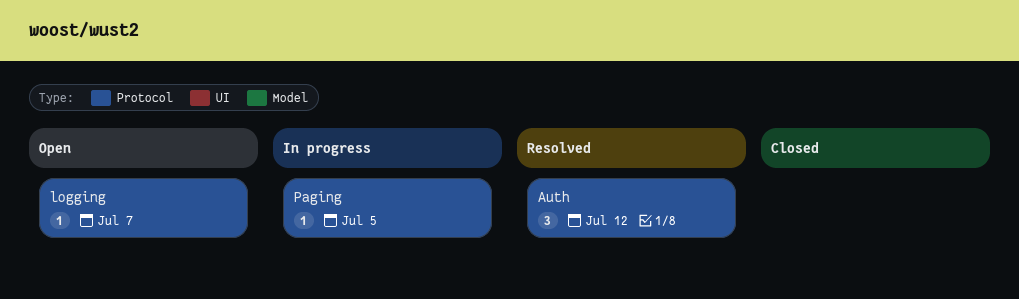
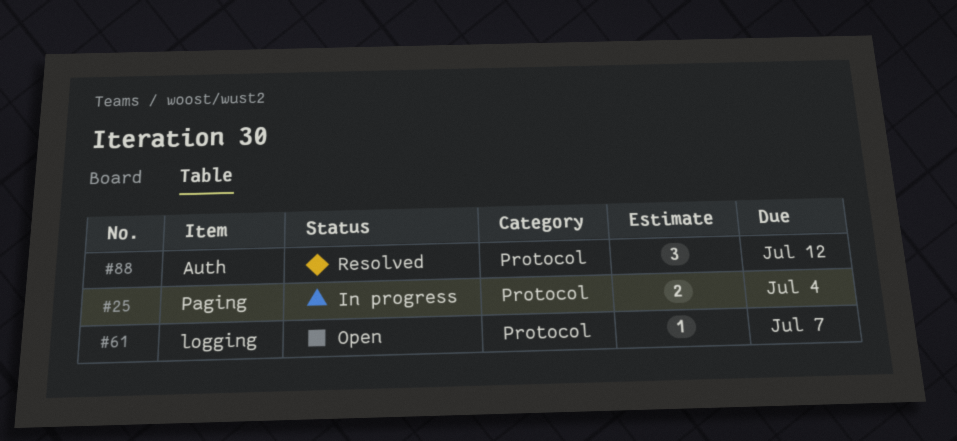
Paging, estimate: 1 -> 2
Paging, due: Jul 5 -> Jul 4

